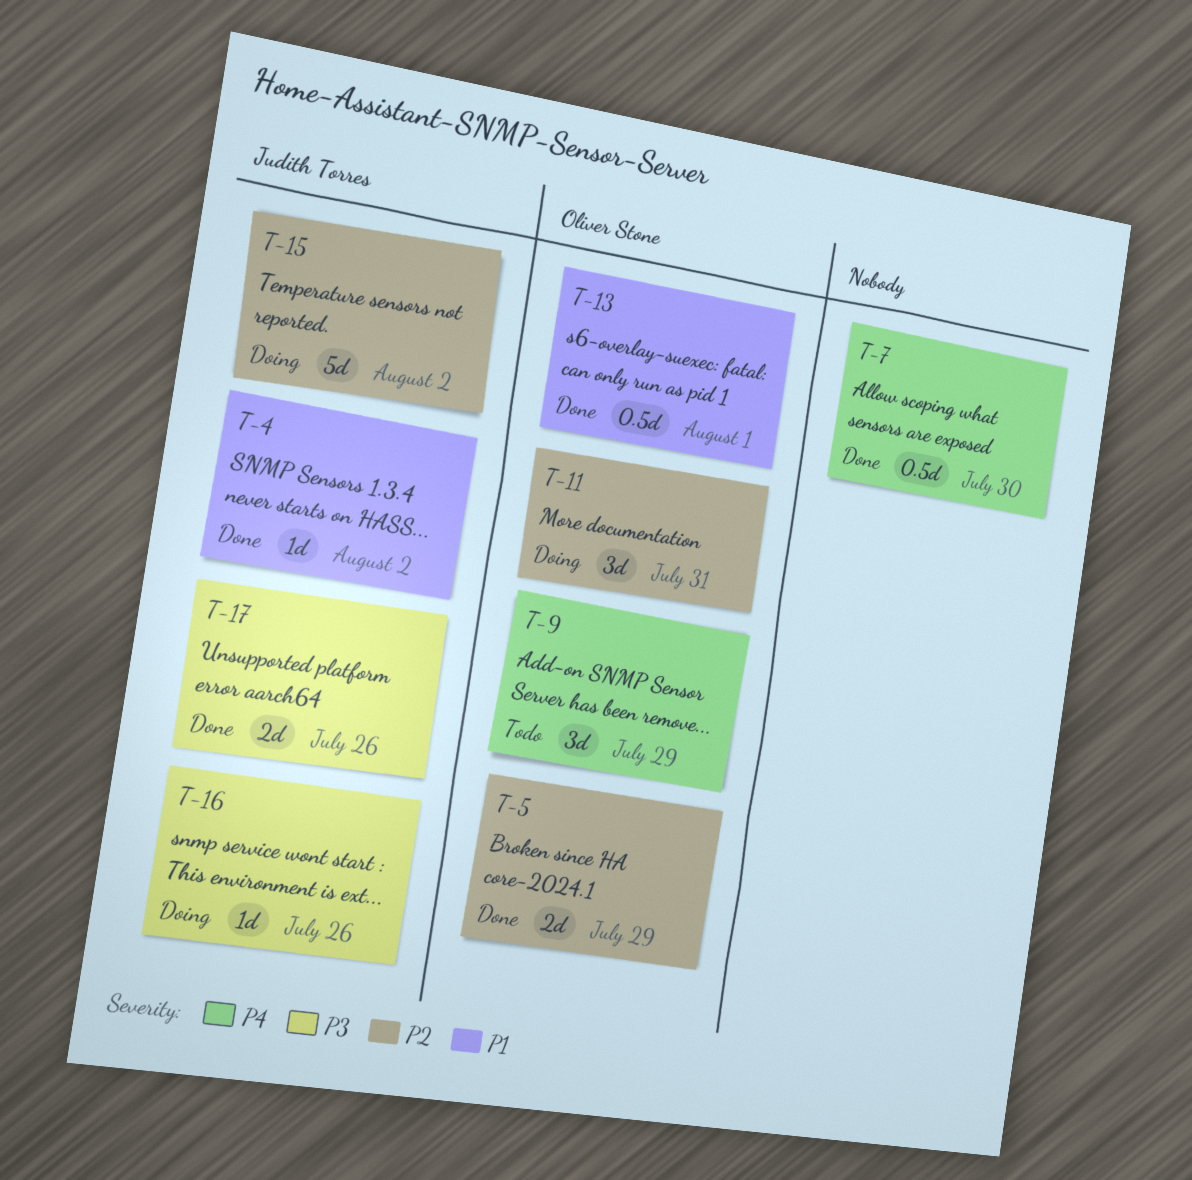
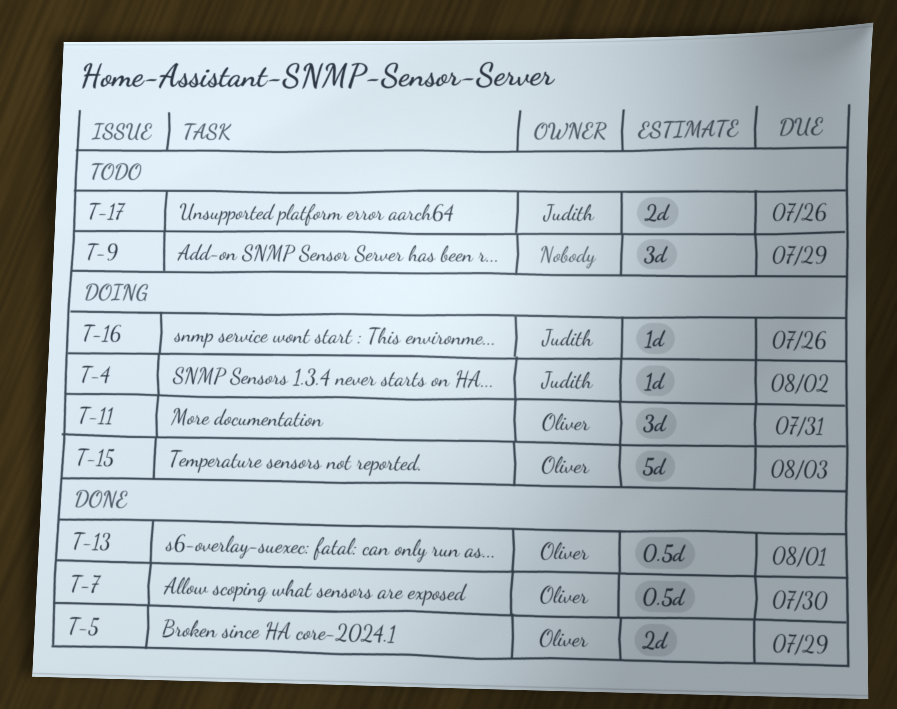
T-4, status: Done -> Doing
T-7, owner: none -> Oliver Stone
T-9, owner: Oliver Stone -> none
T-15, owner: Judith Torres -> Oliver Stone
T-15, due: Aug 2 -> Aug 3
T-17, status: Done -> Todo

